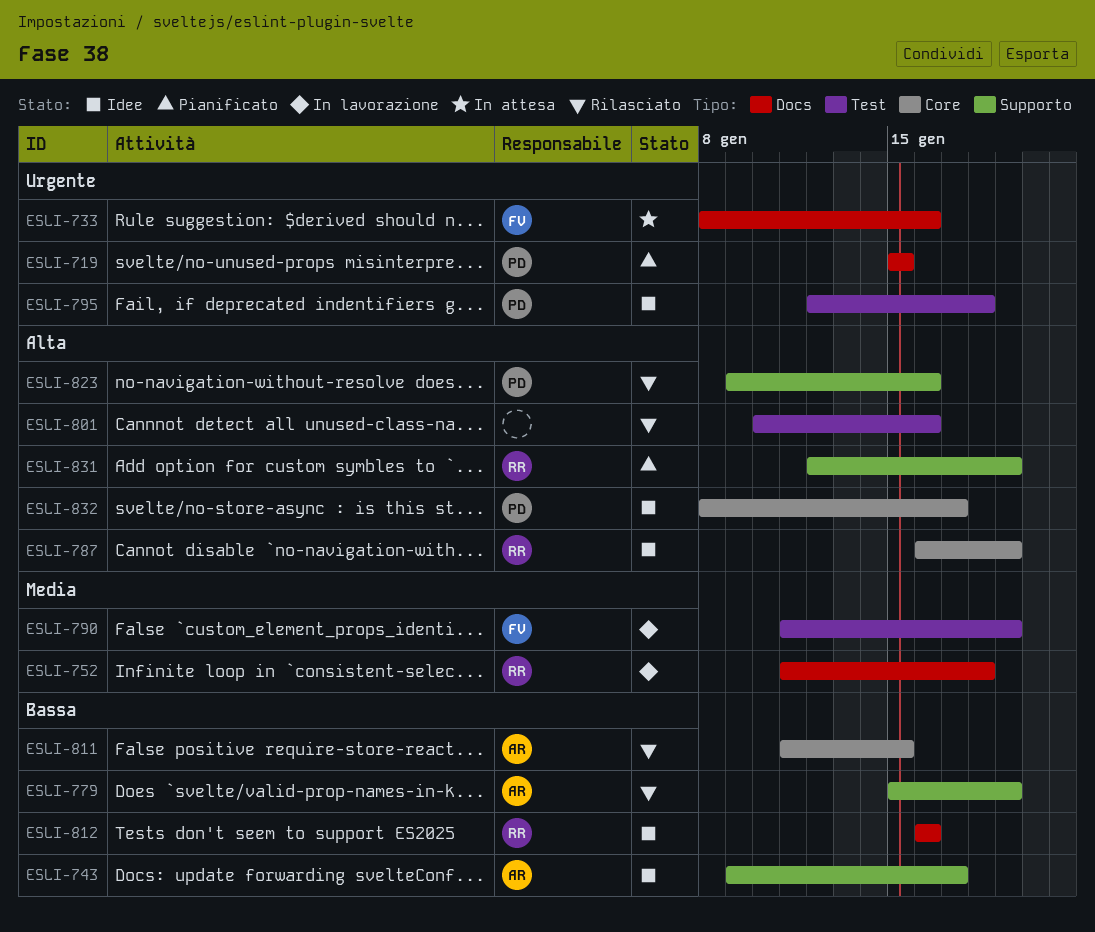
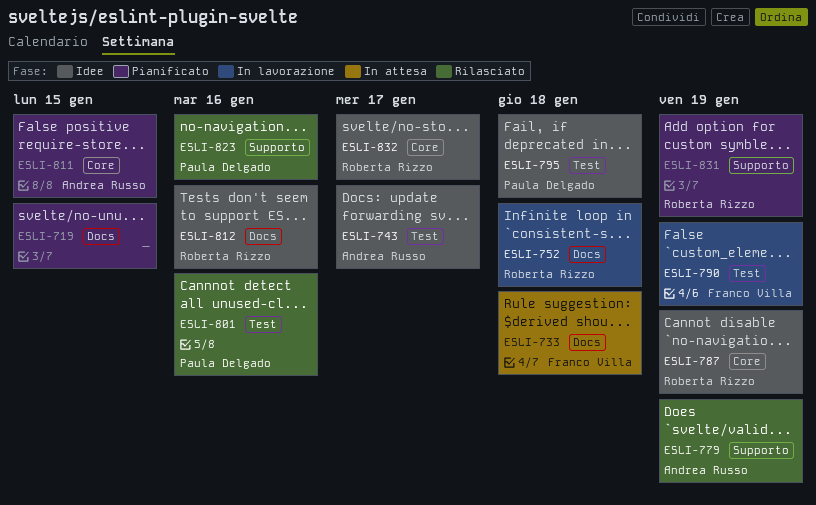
ESLI-719, owner: Paula Delgado -> none
ESLI-733, due: Jan 16 -> Jan 18
ESLI-743, label: Supporto -> Test
ESLI-801, owner: none -> Paula Delgado
ESLI-811, status: Rilasciato -> Pianificato
ESLI-832, owner: Paula Delgado -> Roberta Rizzo

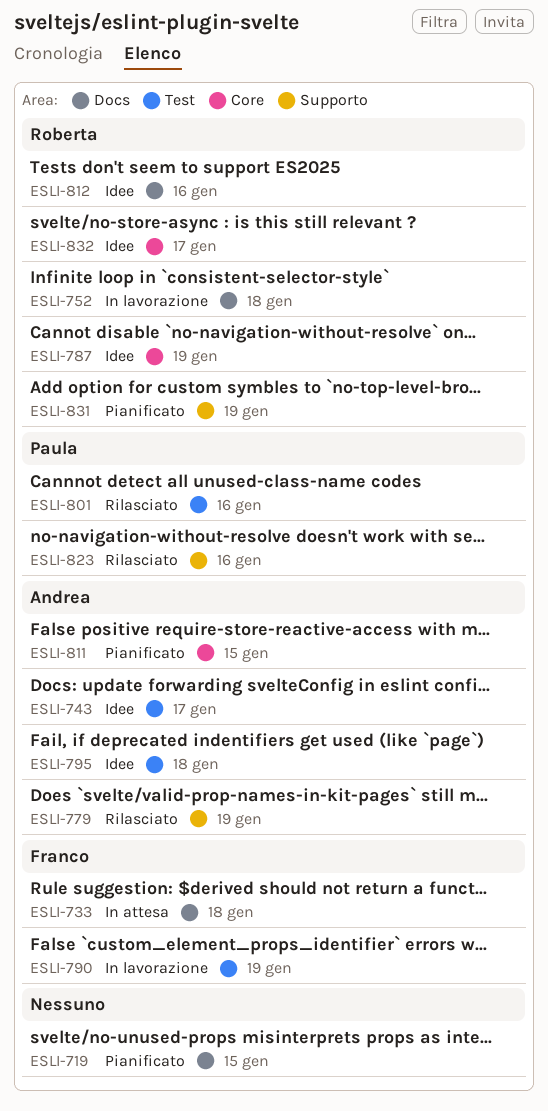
ESLI-795, owner: Paula Delgado -> Andrea Russo

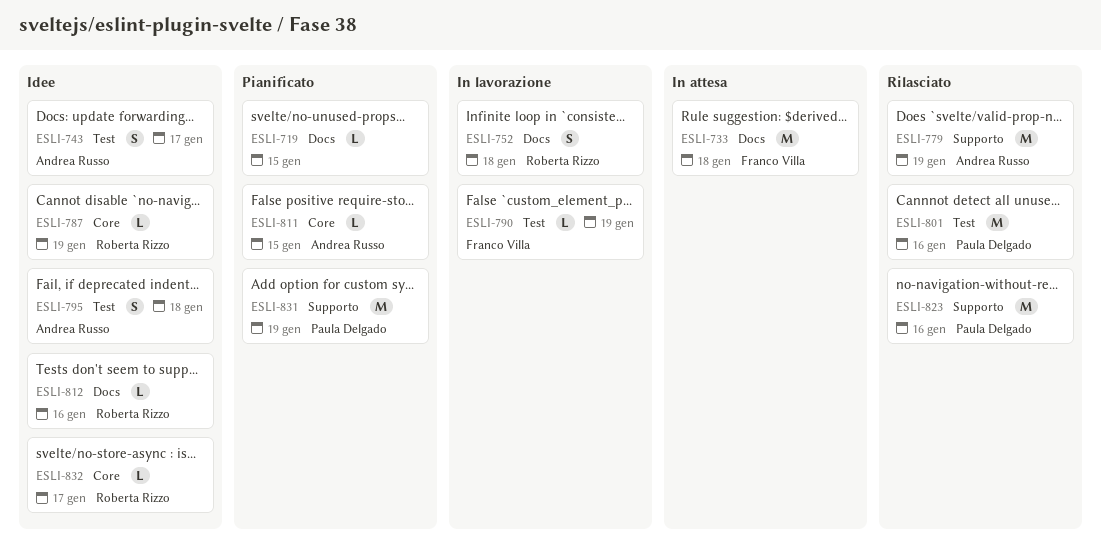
ESLI-831, owner: Roberta Rizzo -> Paula Delgado

